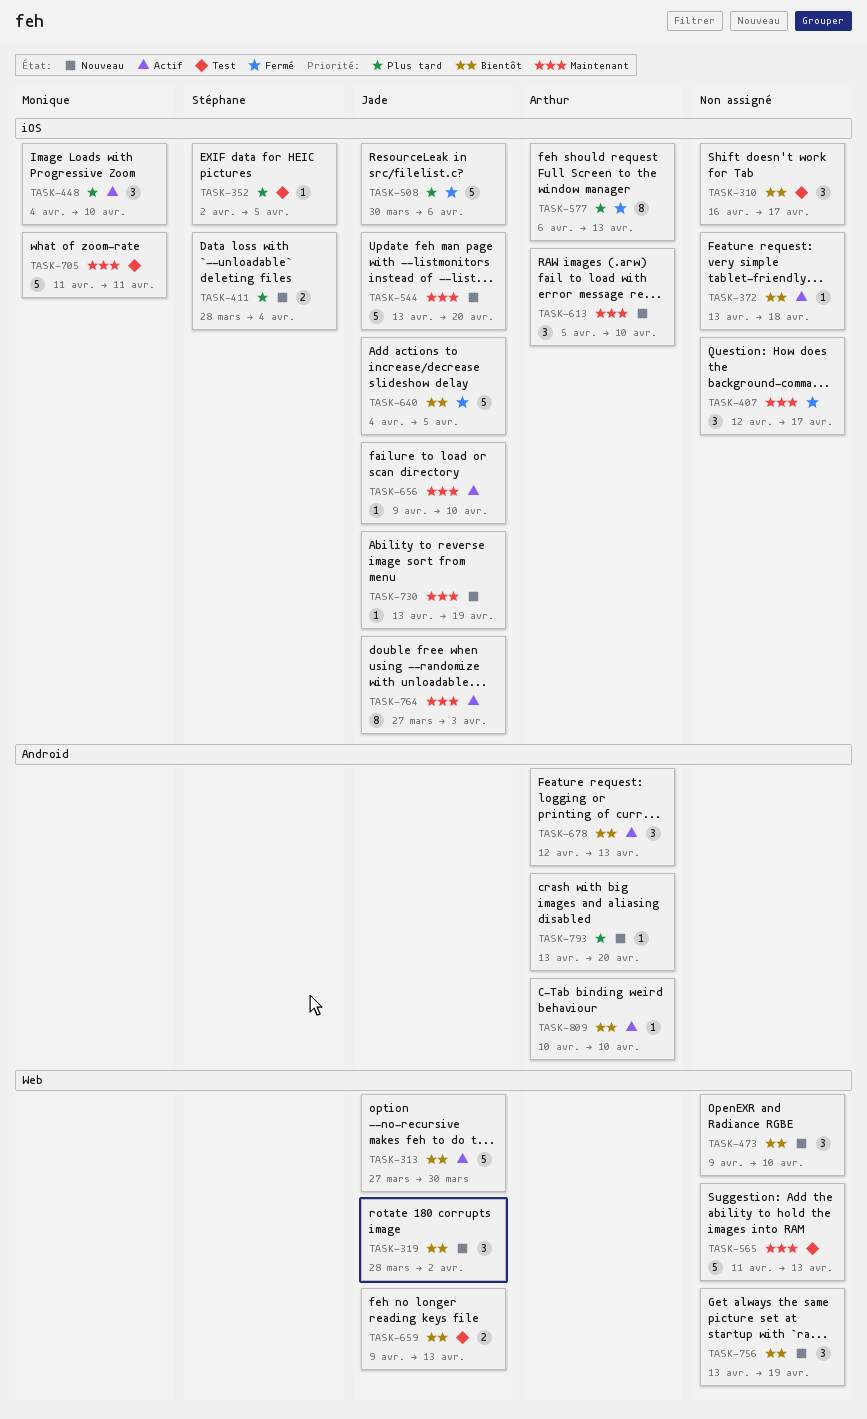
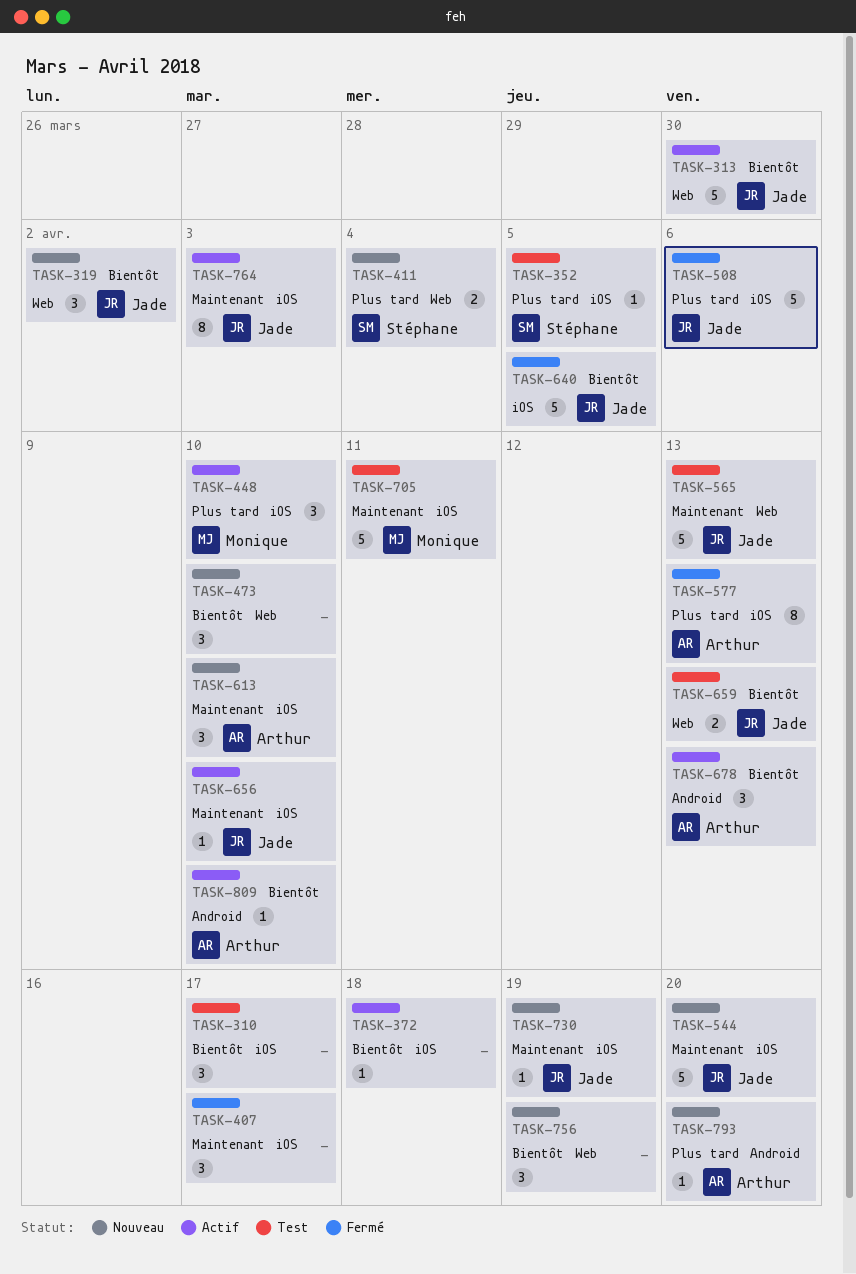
TASK-411, label: iOS -> Web
TASK-565, owner: none -> Jade

